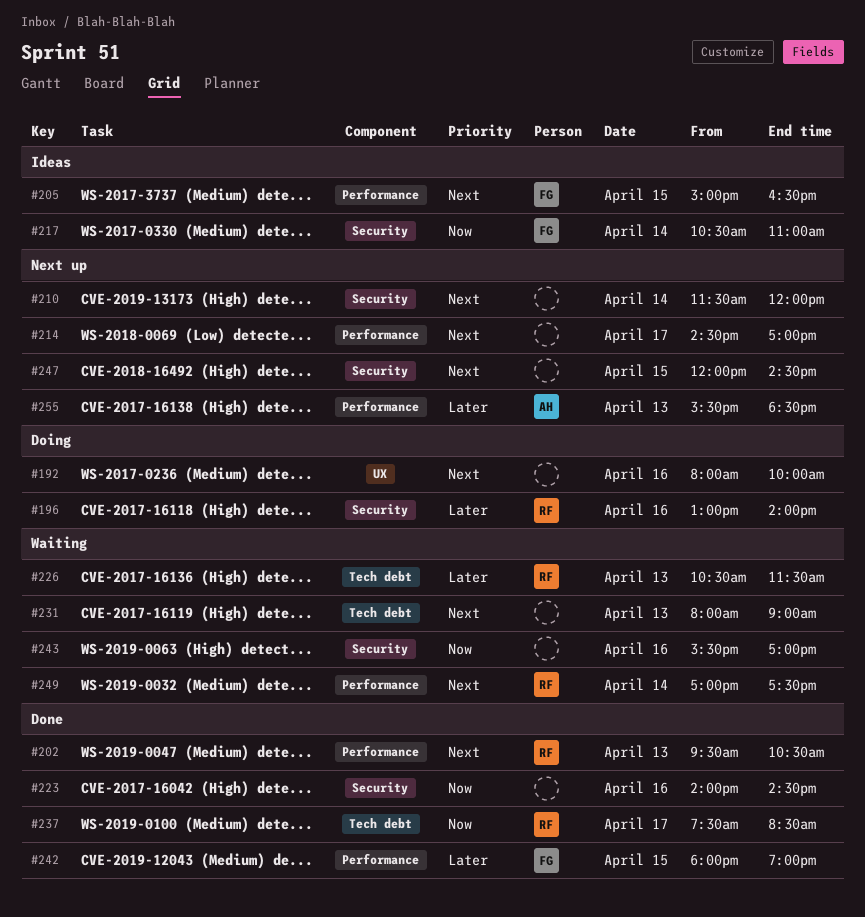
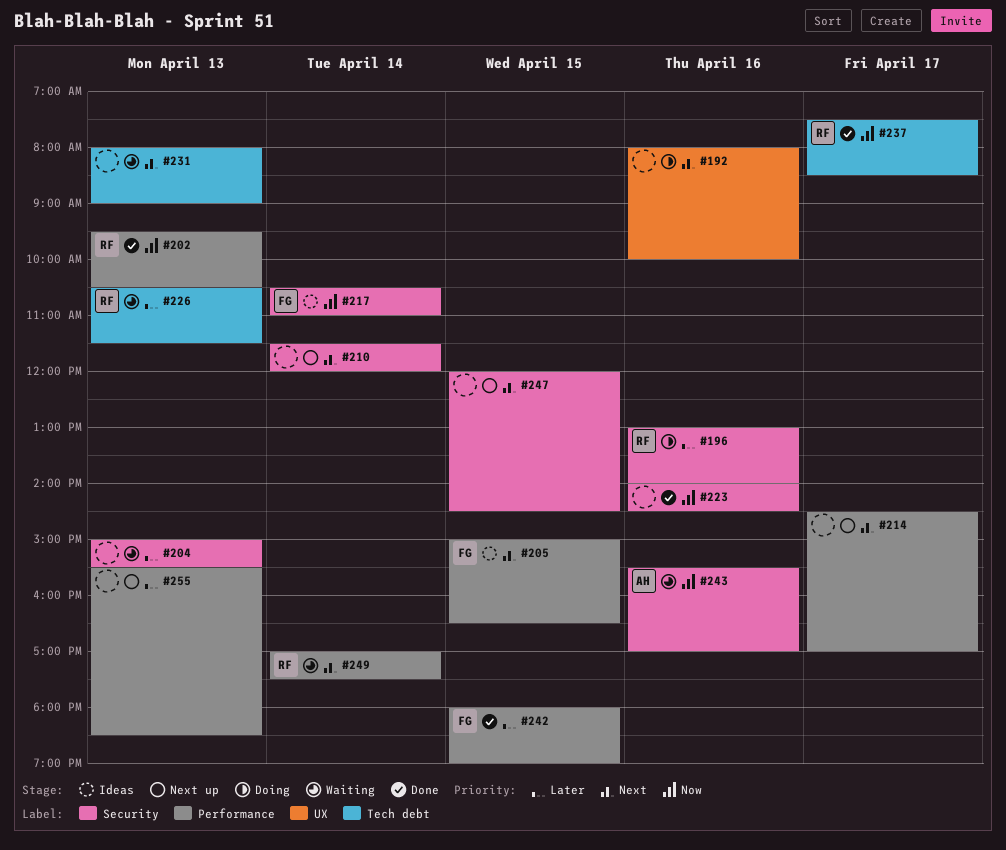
#202, priority: Next -> Now
#204: none -> present
#243, owner: none -> AH
#255, owner: AH -> none

